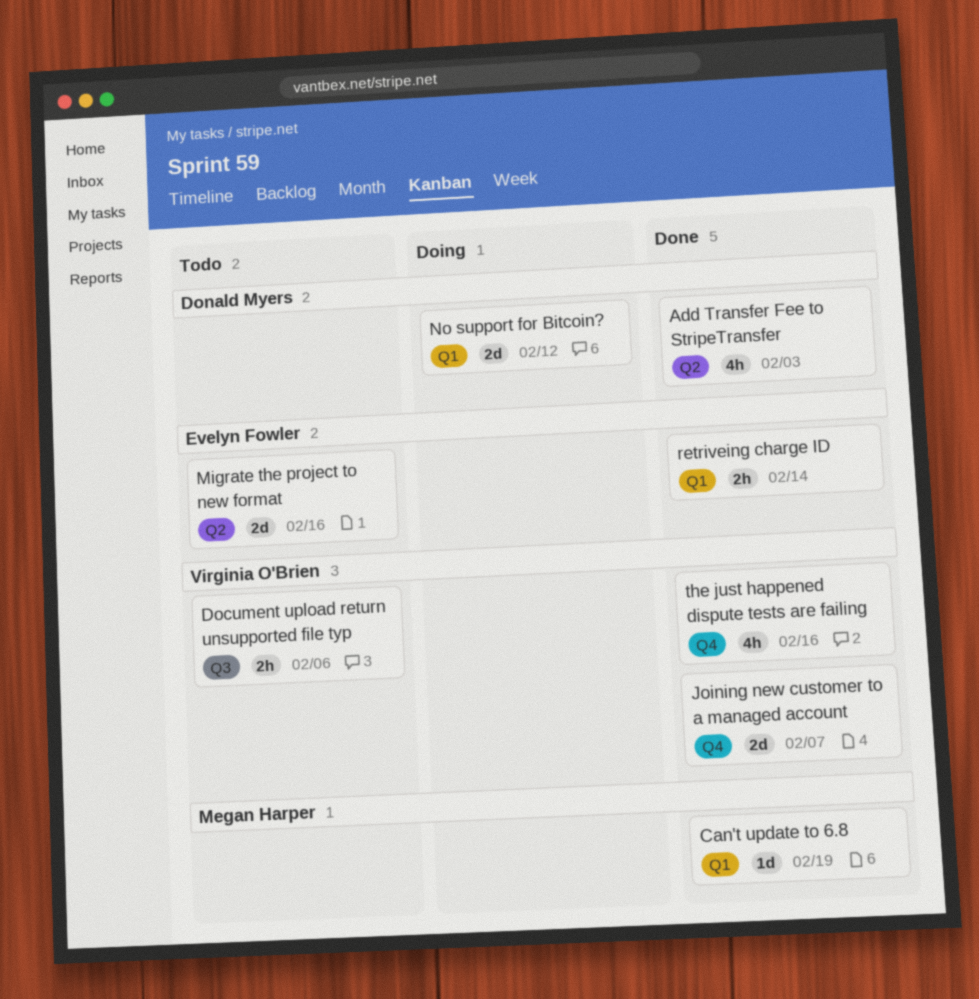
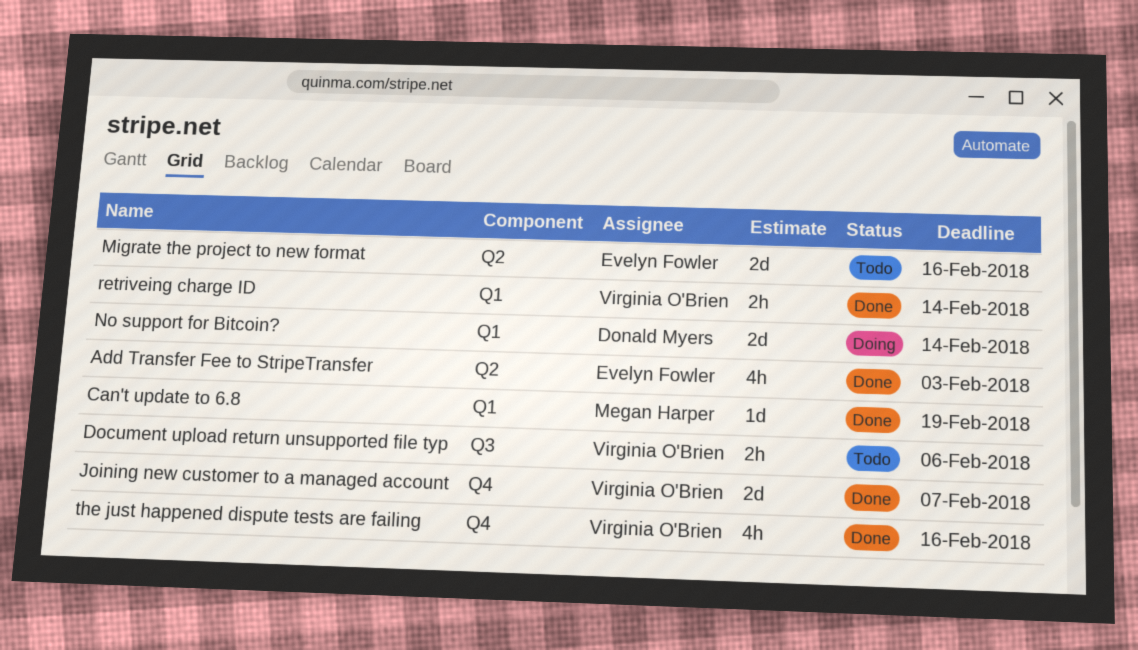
Add Transfer Fee to StripeTransfer, owner: Donald Myers -> Evelyn Fowler
No support for Bitcoin?, due: Feb 12 -> Feb 14
retriveing charge ID, owner: Evelyn Fowler -> Virginia O'Brien

